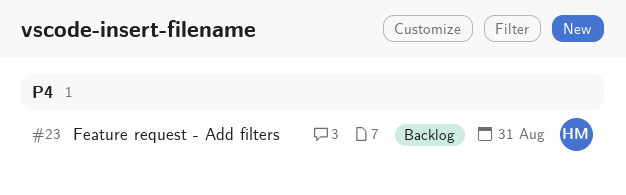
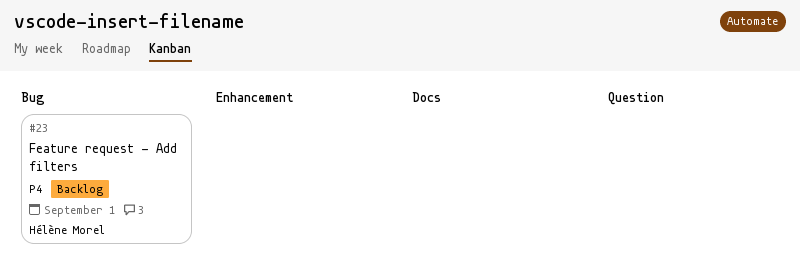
#23, due: Aug 31 -> Sep 1

